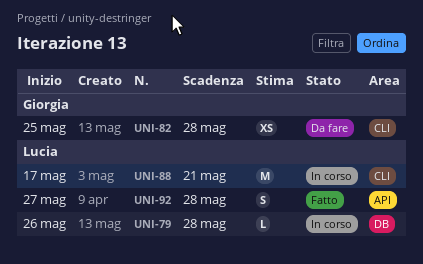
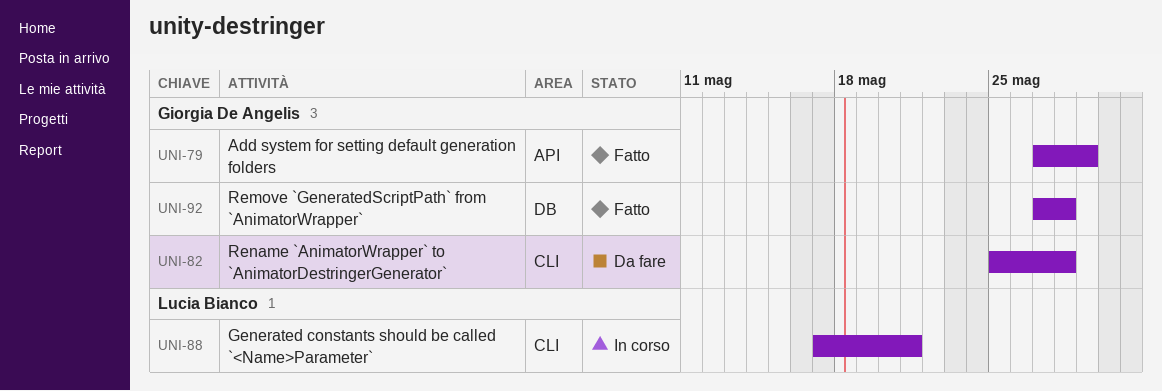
UNI-79, status: In corso -> Fatto
UNI-79, owner: Lucia Bianco -> Giorgia De Angelis
UNI-79, label: DB -> API
UNI-79, start: May 26 -> May 27
UNI-79, due: May 28 -> May 29
UNI-92, owner: Lucia Bianco -> Giorgia De Angelis
UNI-92, label: API -> DB

